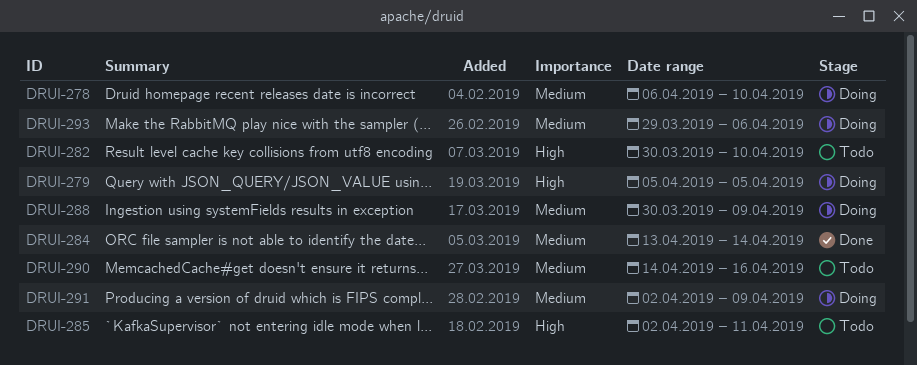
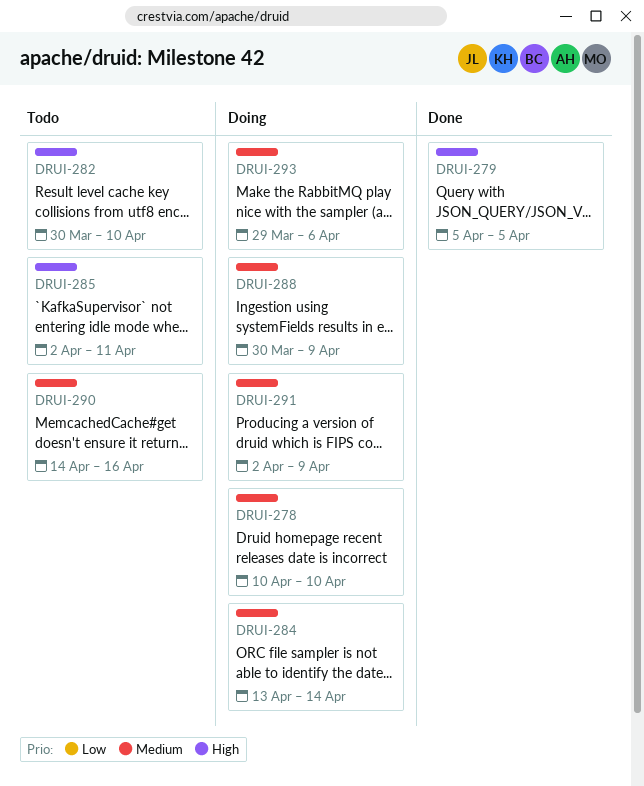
DRUI-278, start: Apr 6 -> Apr 10
DRUI-279, status: Doing -> Done
DRUI-284, status: Done -> Doing

